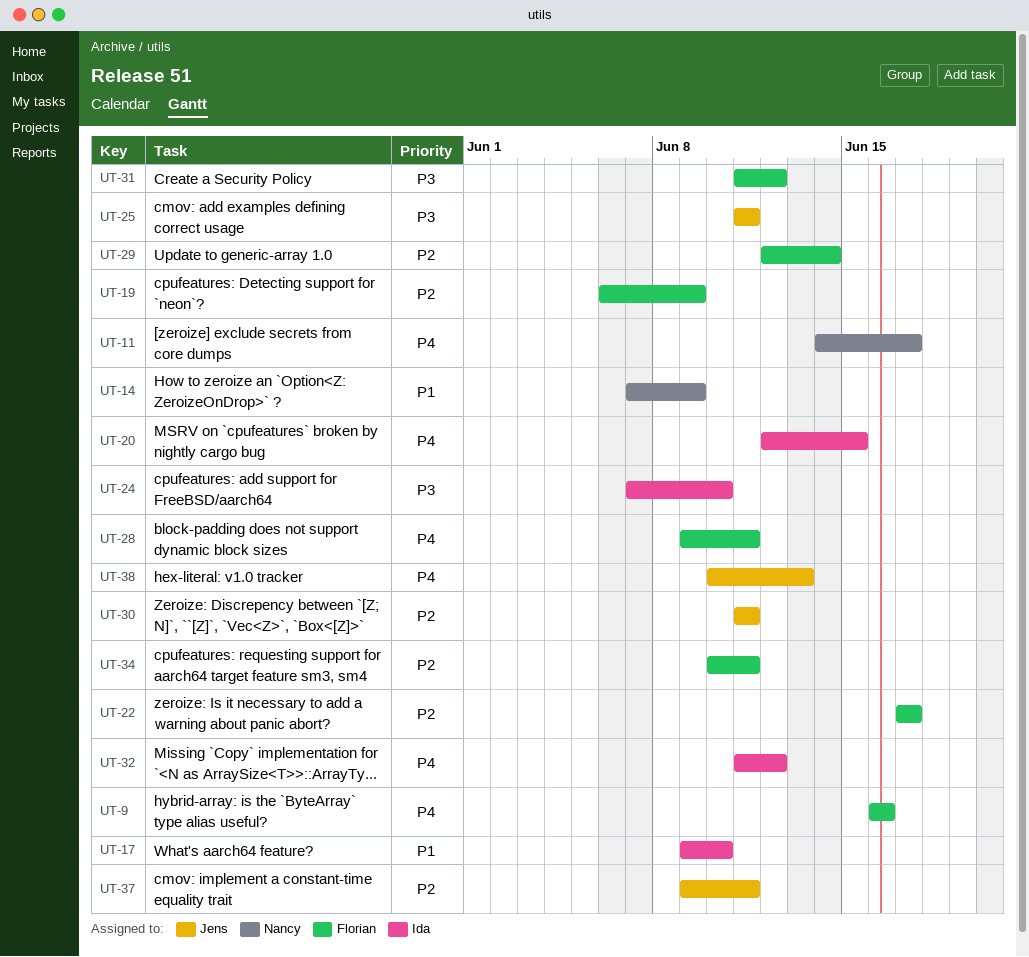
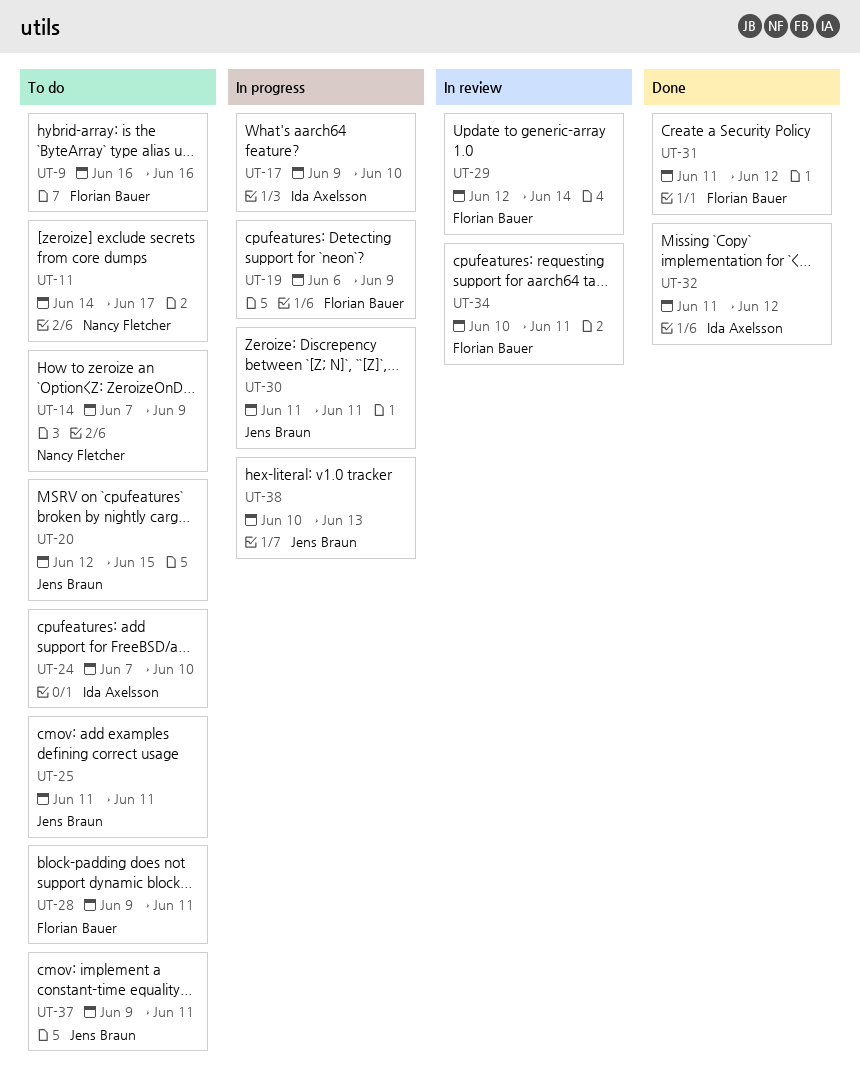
UT-20, owner: Ida Axelsson -> Jens Braun
UT-22: present -> none

